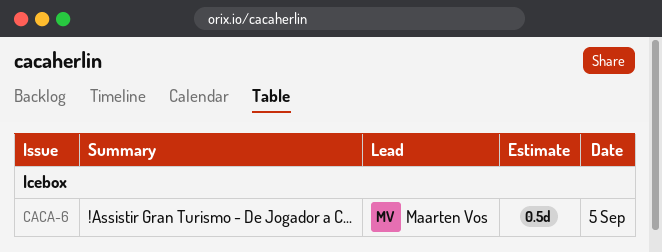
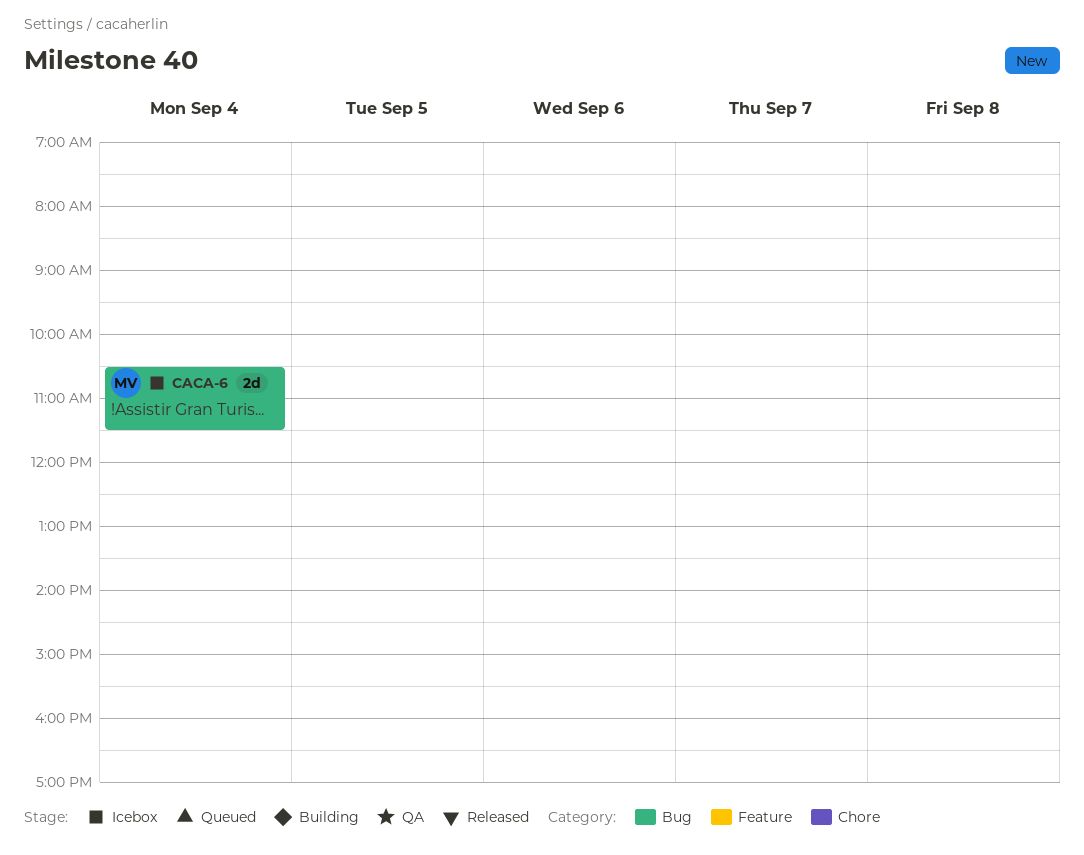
CACA-6, estimate: 0.5d -> 2d
CACA-6, day: Sep 5 -> Sep 4

